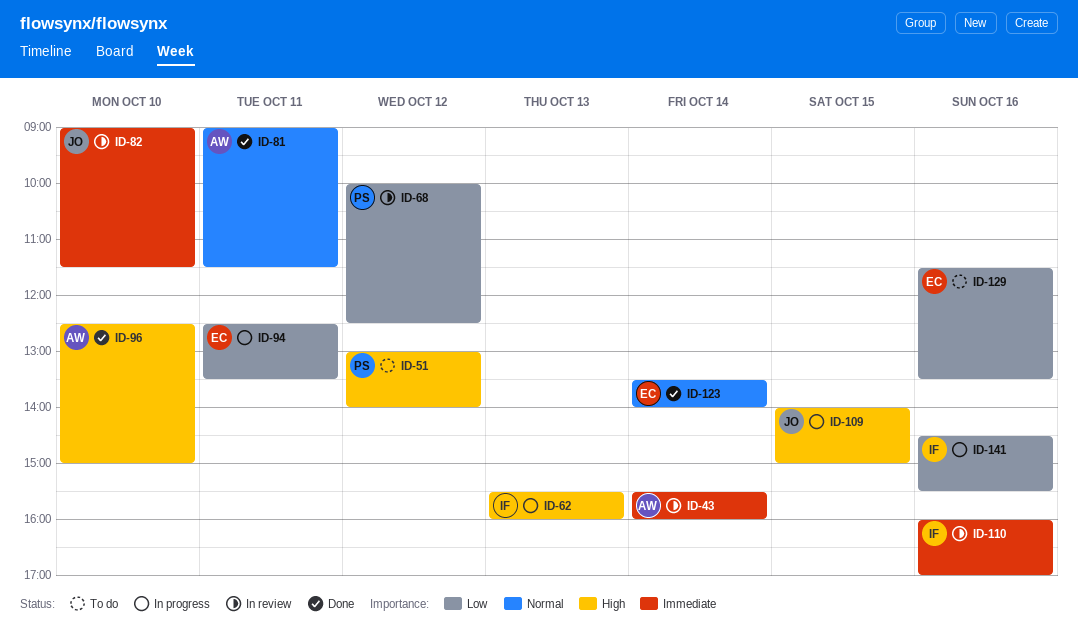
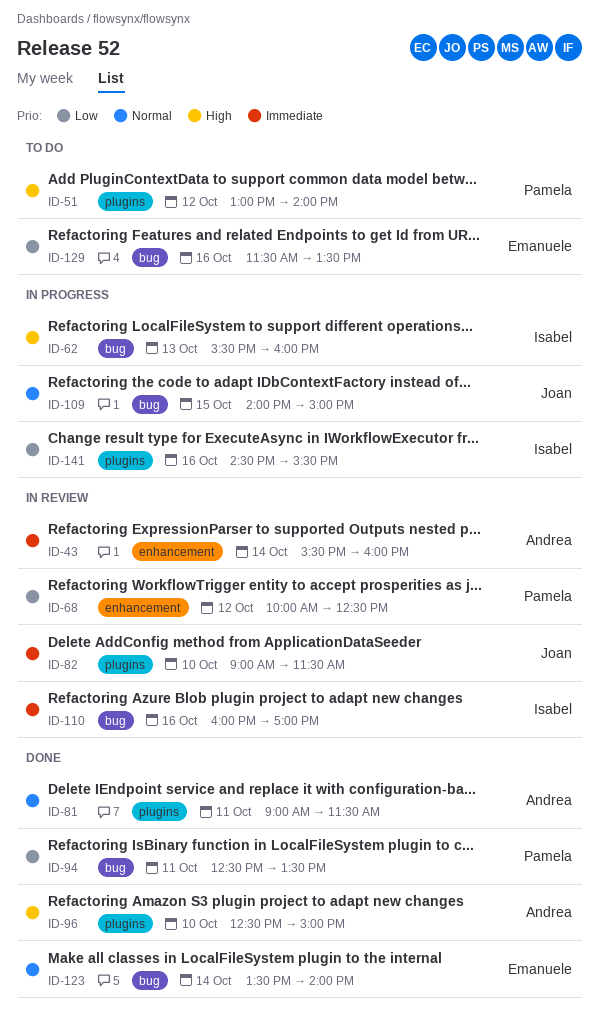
ID-94, status: In progress -> Done
ID-94, owner: Emanuele -> Pamela
ID-109, priority: High -> Normal

